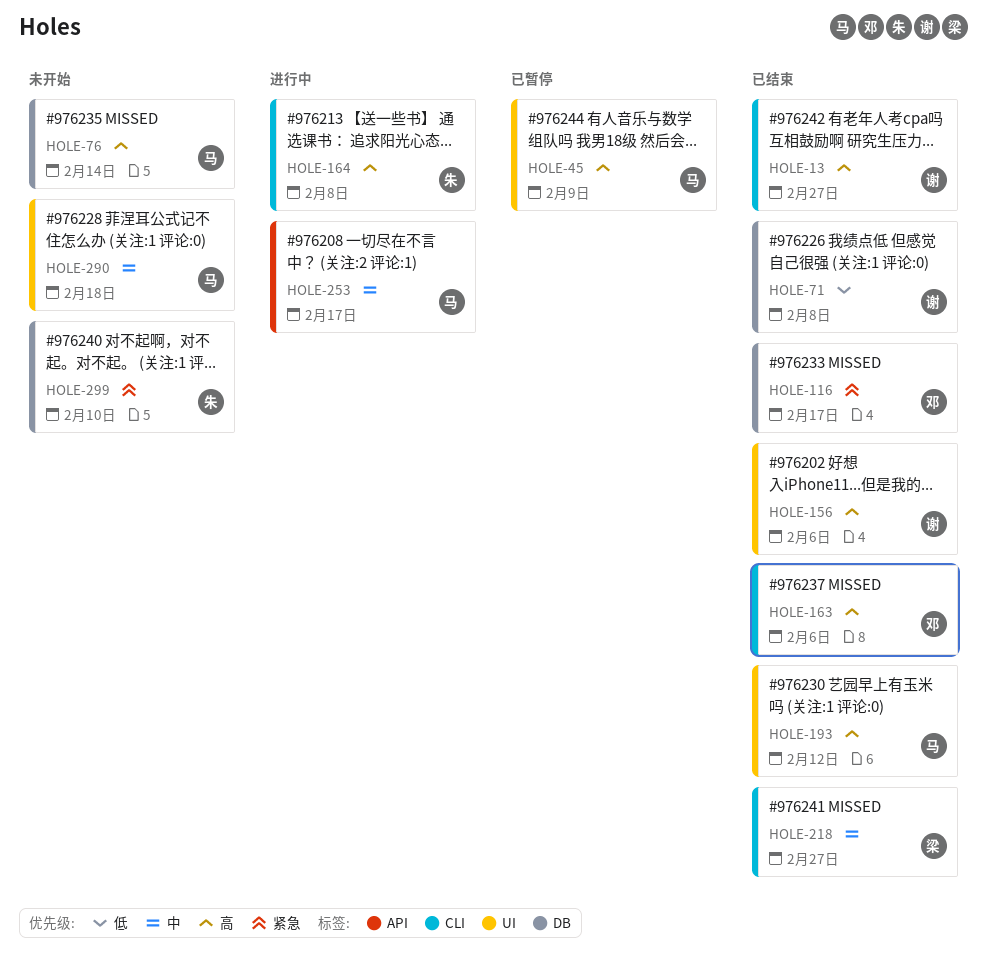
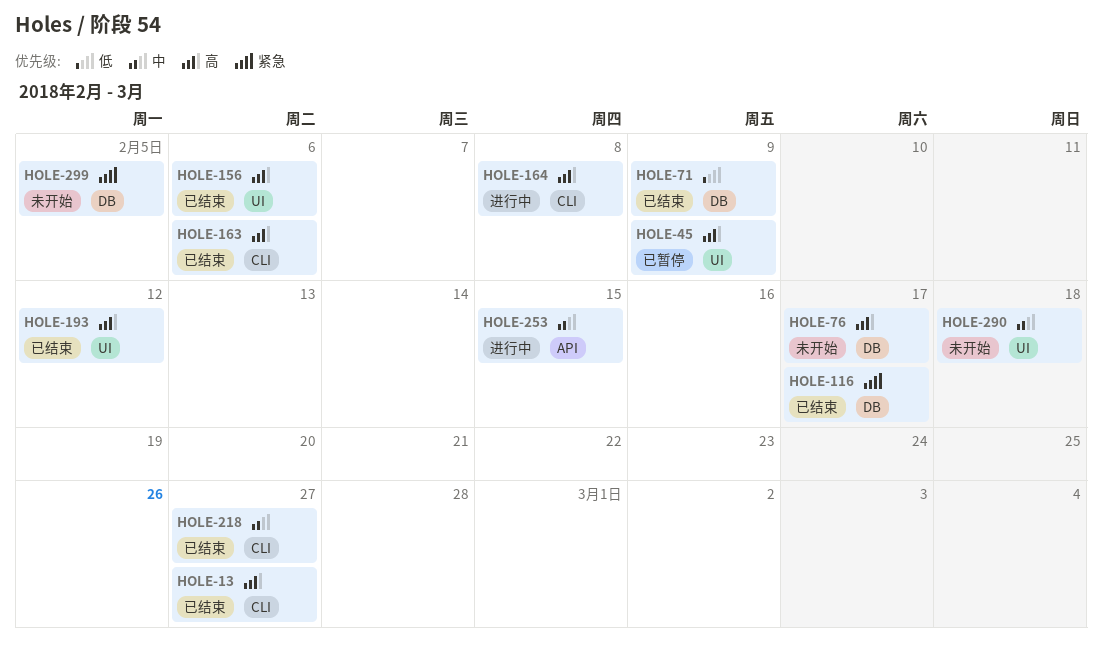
HOLE-71, due: Feb 8 -> Feb 9
HOLE-76, due: Feb 14 -> Feb 17
HOLE-253, due: Feb 17 -> Feb 15
HOLE-299, due: Feb 10 -> Feb 5

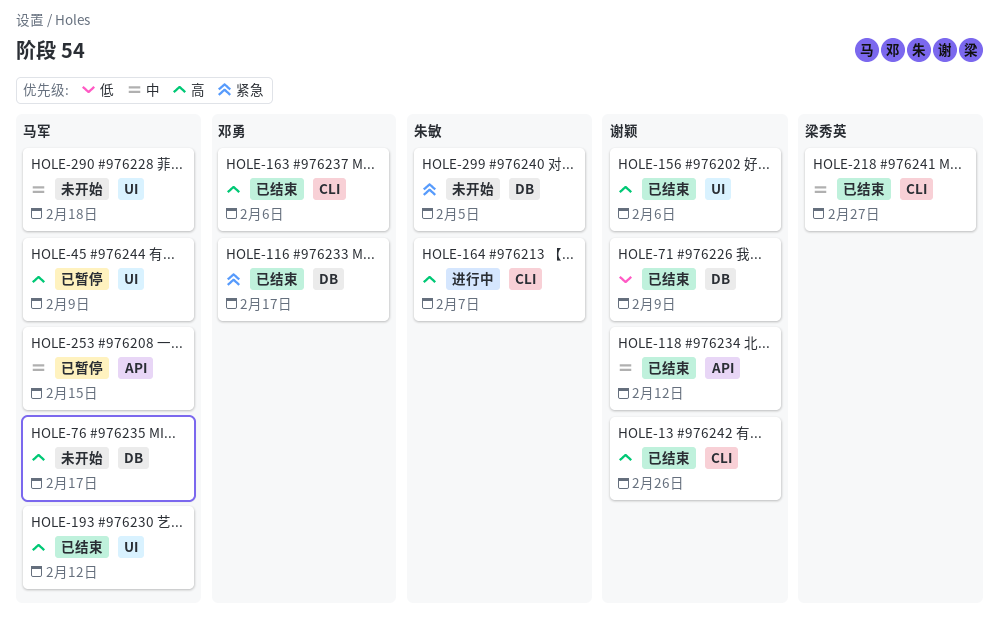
HOLE-13, due: Feb 27 -> Feb 26
HOLE-118: none -> present
HOLE-164, due: Feb 8 -> Feb 7
HOLE-253, status: 进行中 -> 已暂停

